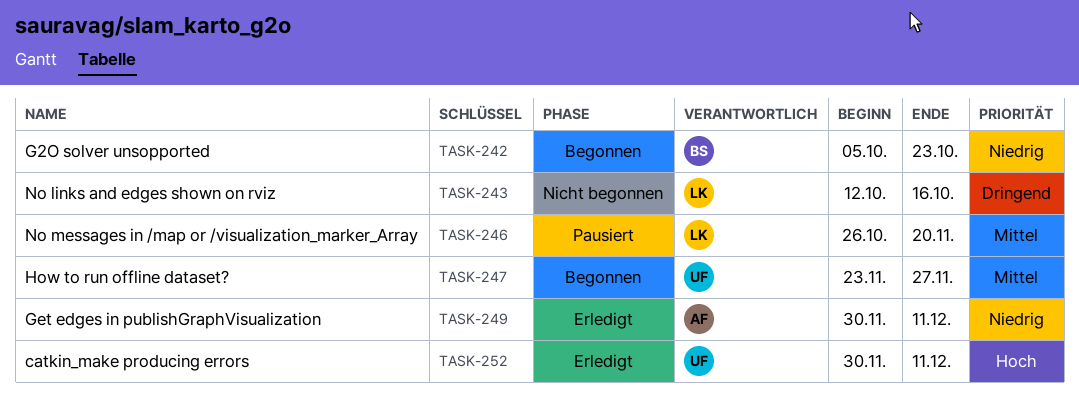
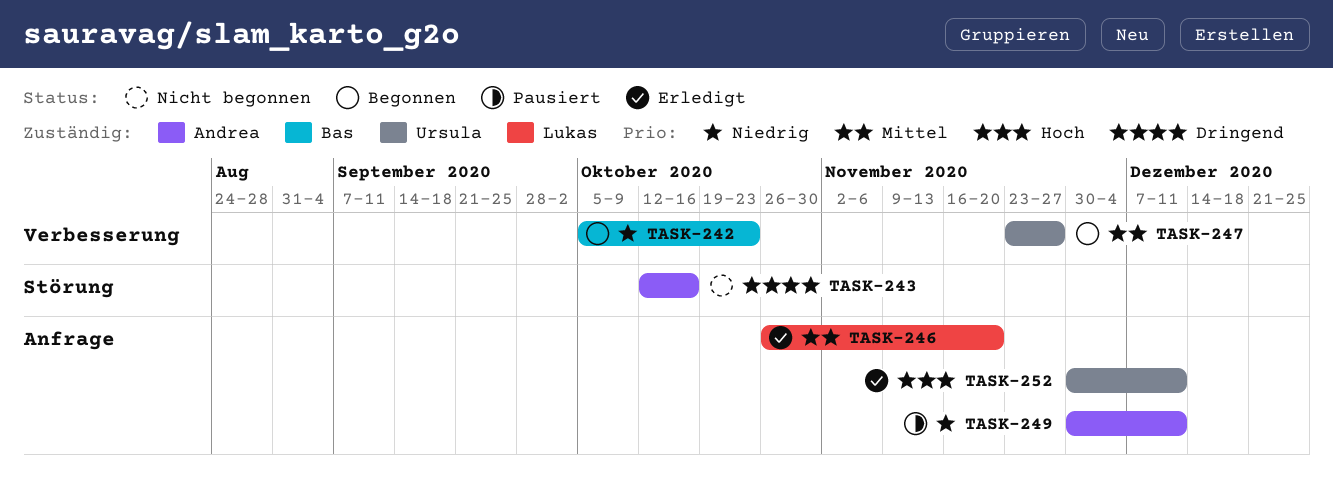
TASK-243, owner: Lukas -> Andrea
TASK-246, status: Pausiert -> Erledigt
TASK-249, status: Erledigt -> Pausiert

